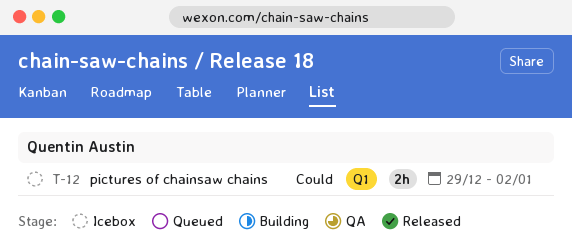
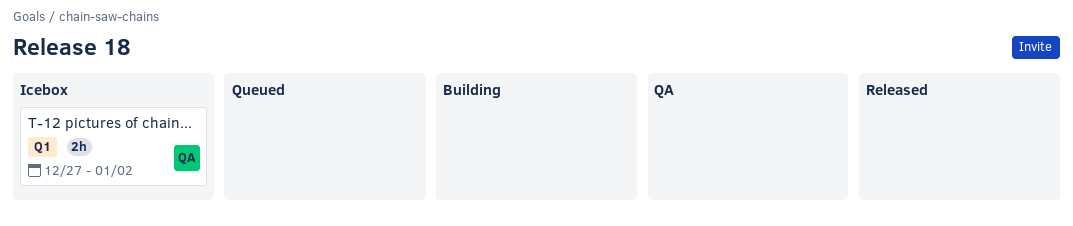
T-12, start: Dec 29 -> Dec 27

